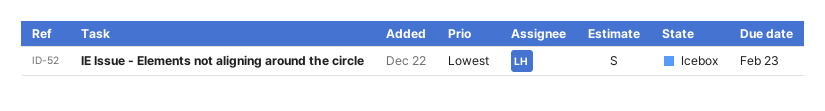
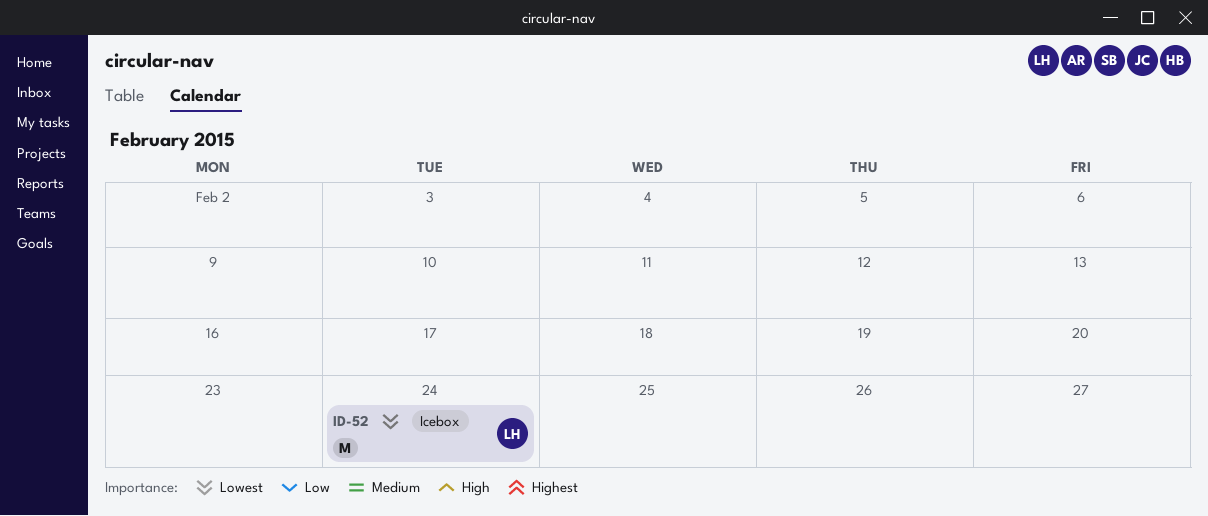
ID-52, estimate: S -> M
ID-52, due: Feb 23 -> Feb 24

